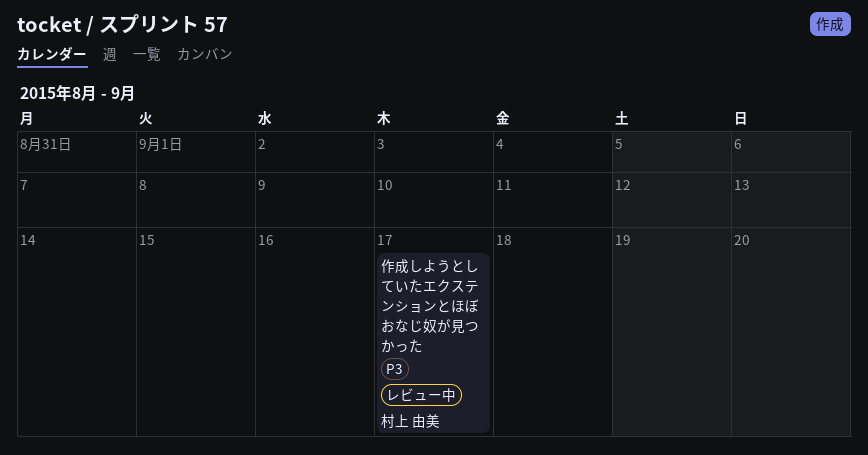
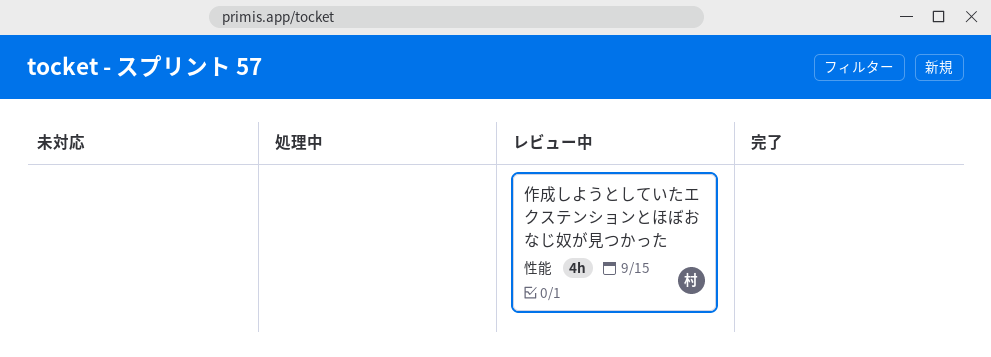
作成しようとしていたエクステンションとほぼおなじ奴が見つかった, due: Sep 17 -> Sep 15

